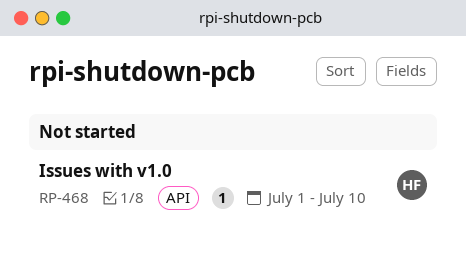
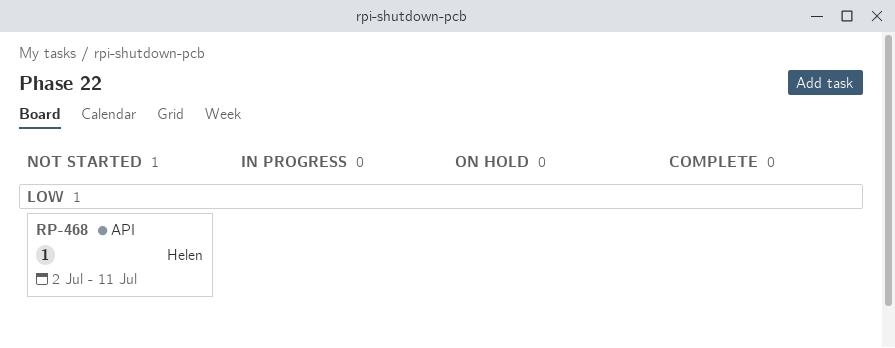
RP-468, start: Jul 1 -> Jul 2
RP-468, due: Jul 10 -> Jul 11

